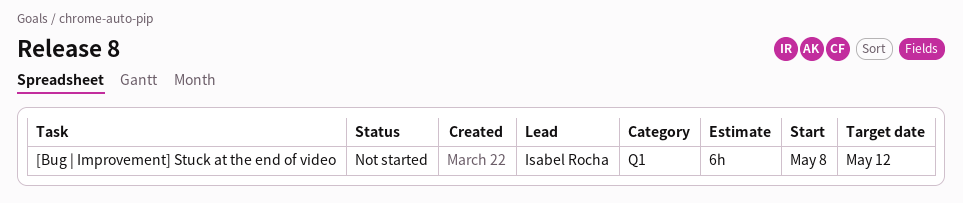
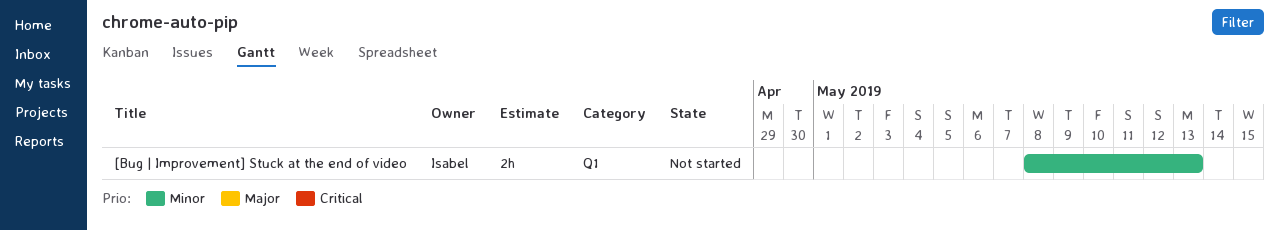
[Bug | Improvement] Stuck at the end of video, estimate: 6h -> 2h
[Bug | Improvement] Stuck at the end of video, due: May 12 -> May 13

